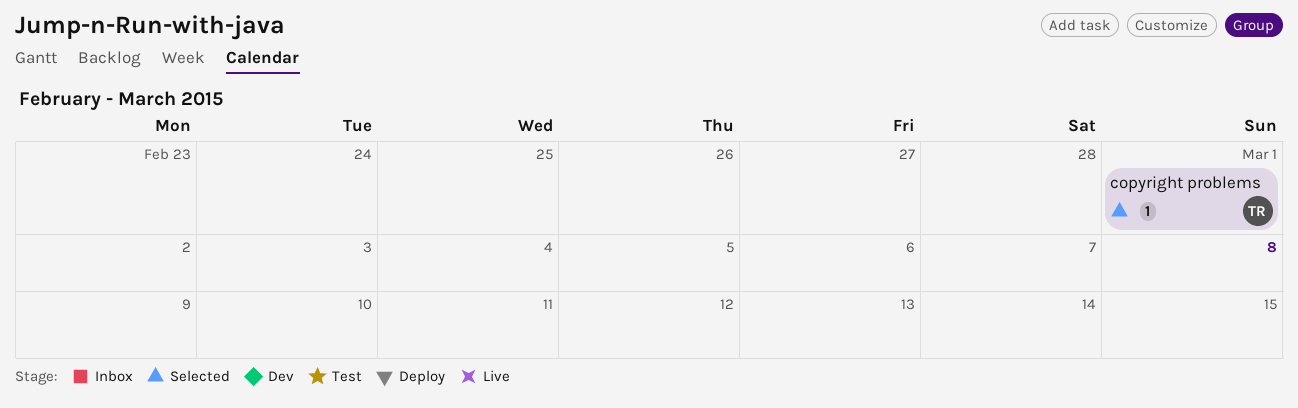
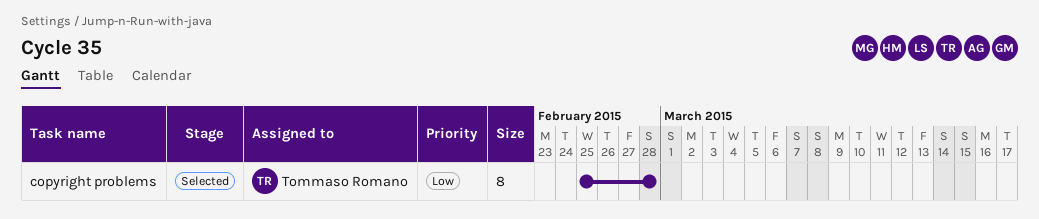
copyright problems, estimate: 1 -> 8
copyright problems, due: Mar 1 -> Feb 28

